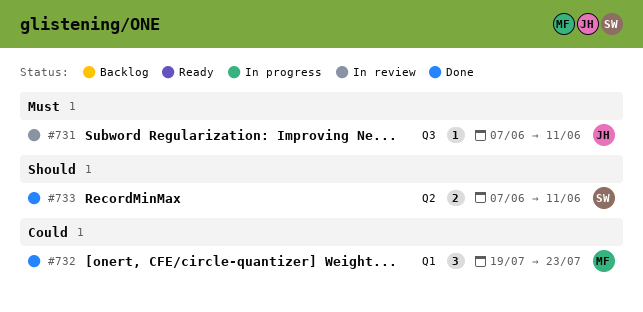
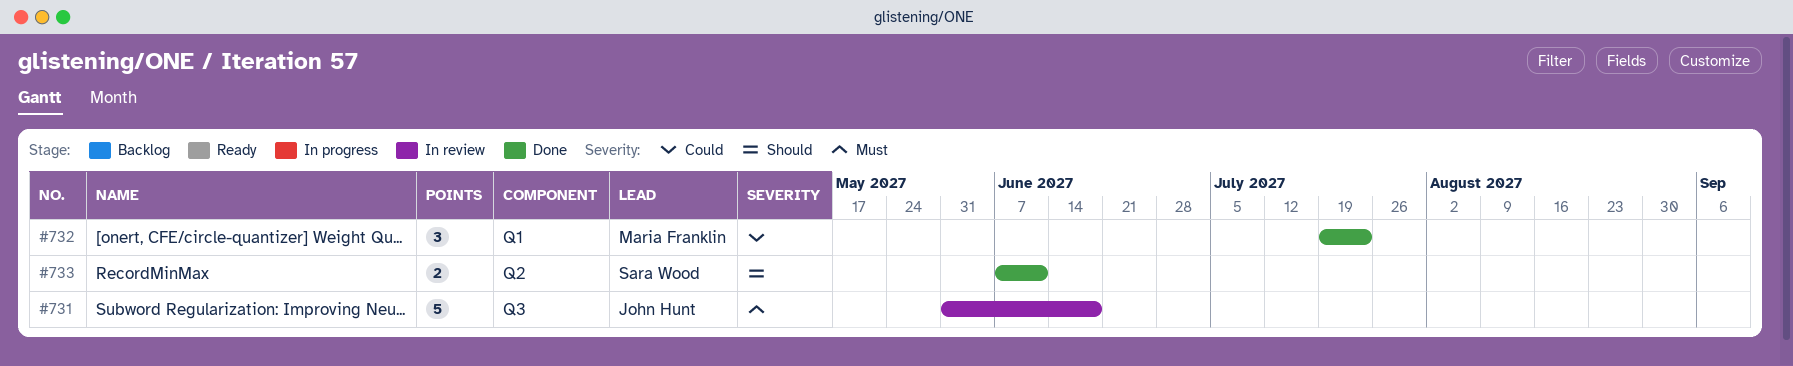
#731, estimate: 1 -> 5
#731, start: Jun 7 -> May 31
#731, due: Jun 11 -> Jun 18

